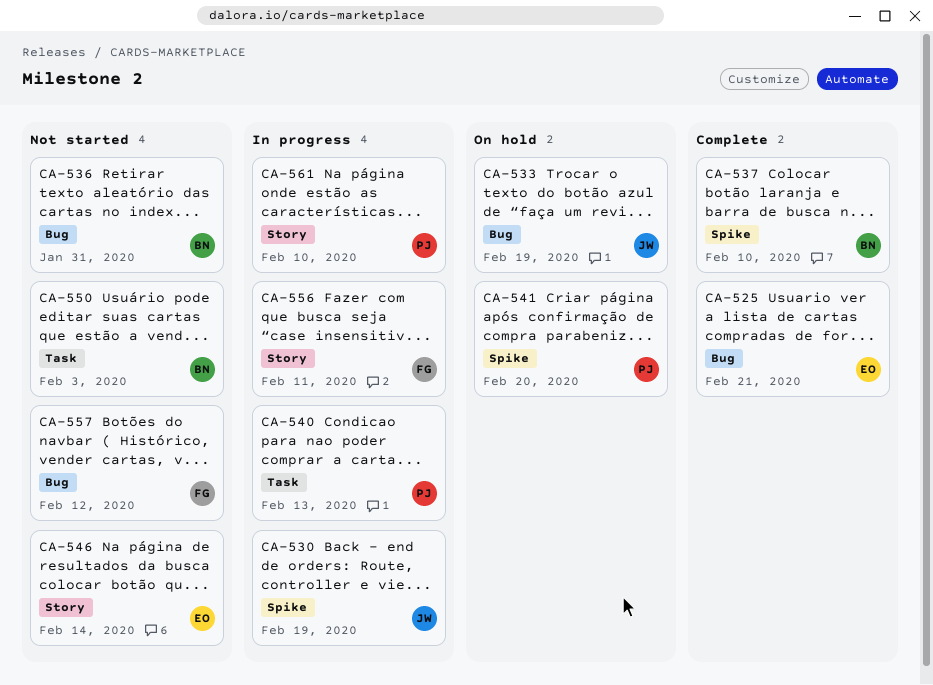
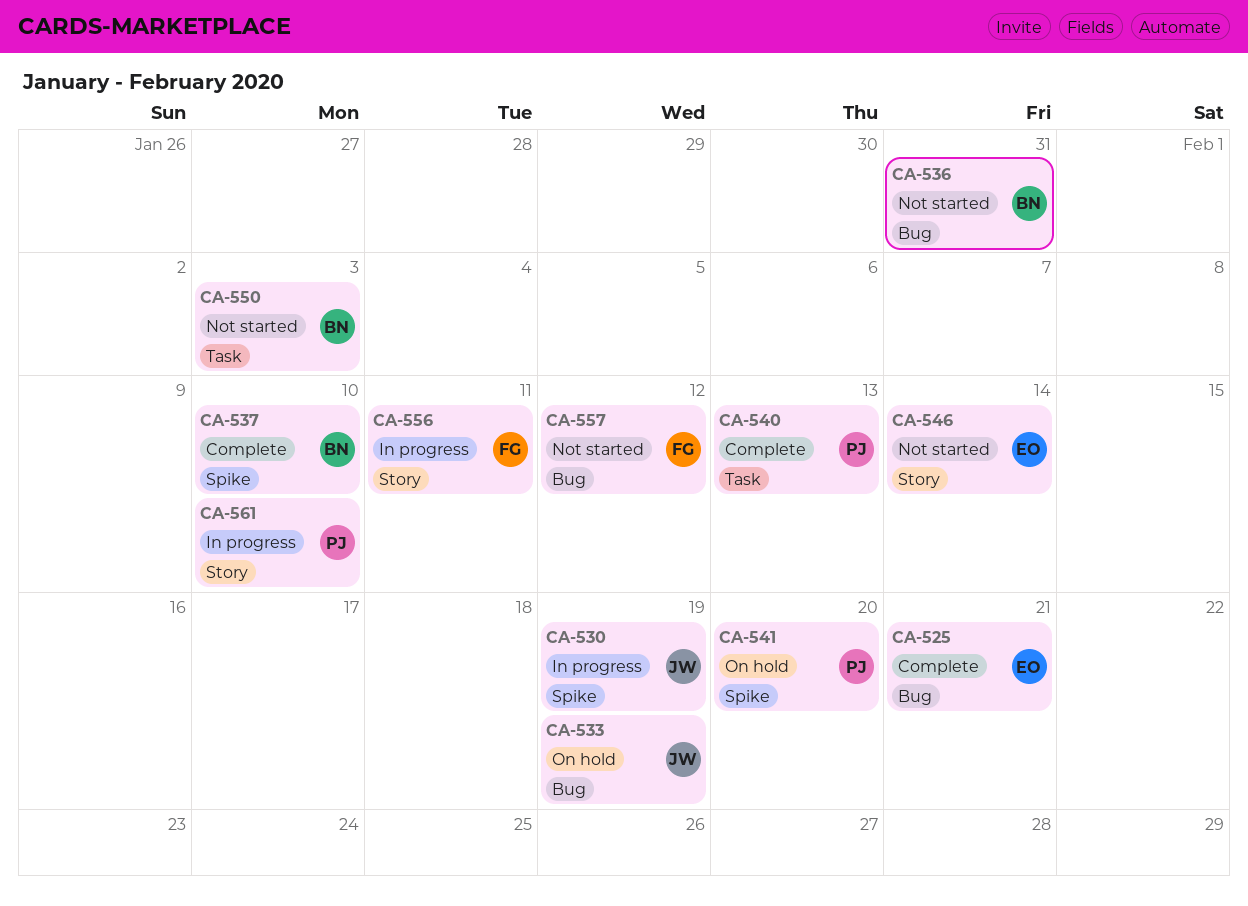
CA-540, status: In progress -> Complete

